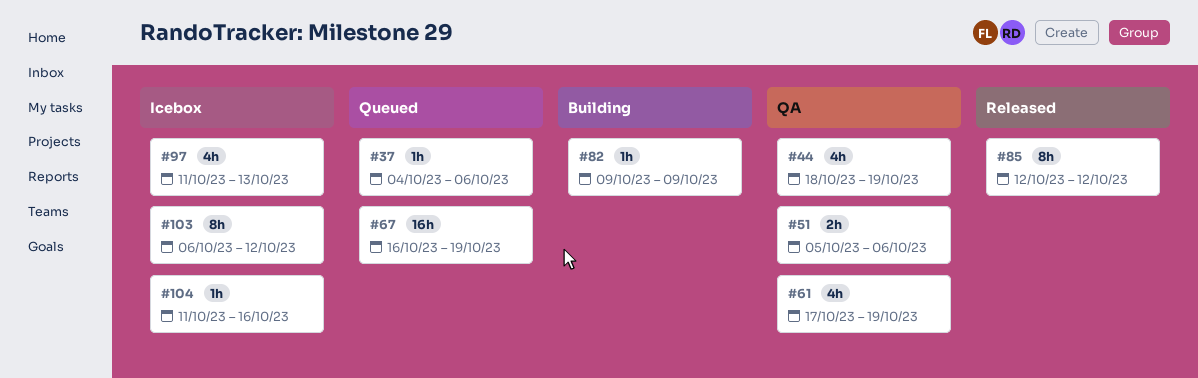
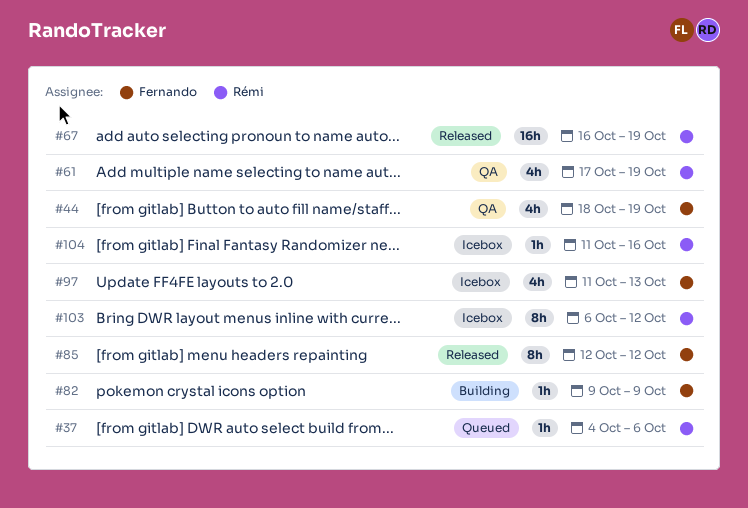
#51: present -> none
#67, status: Queued -> Released

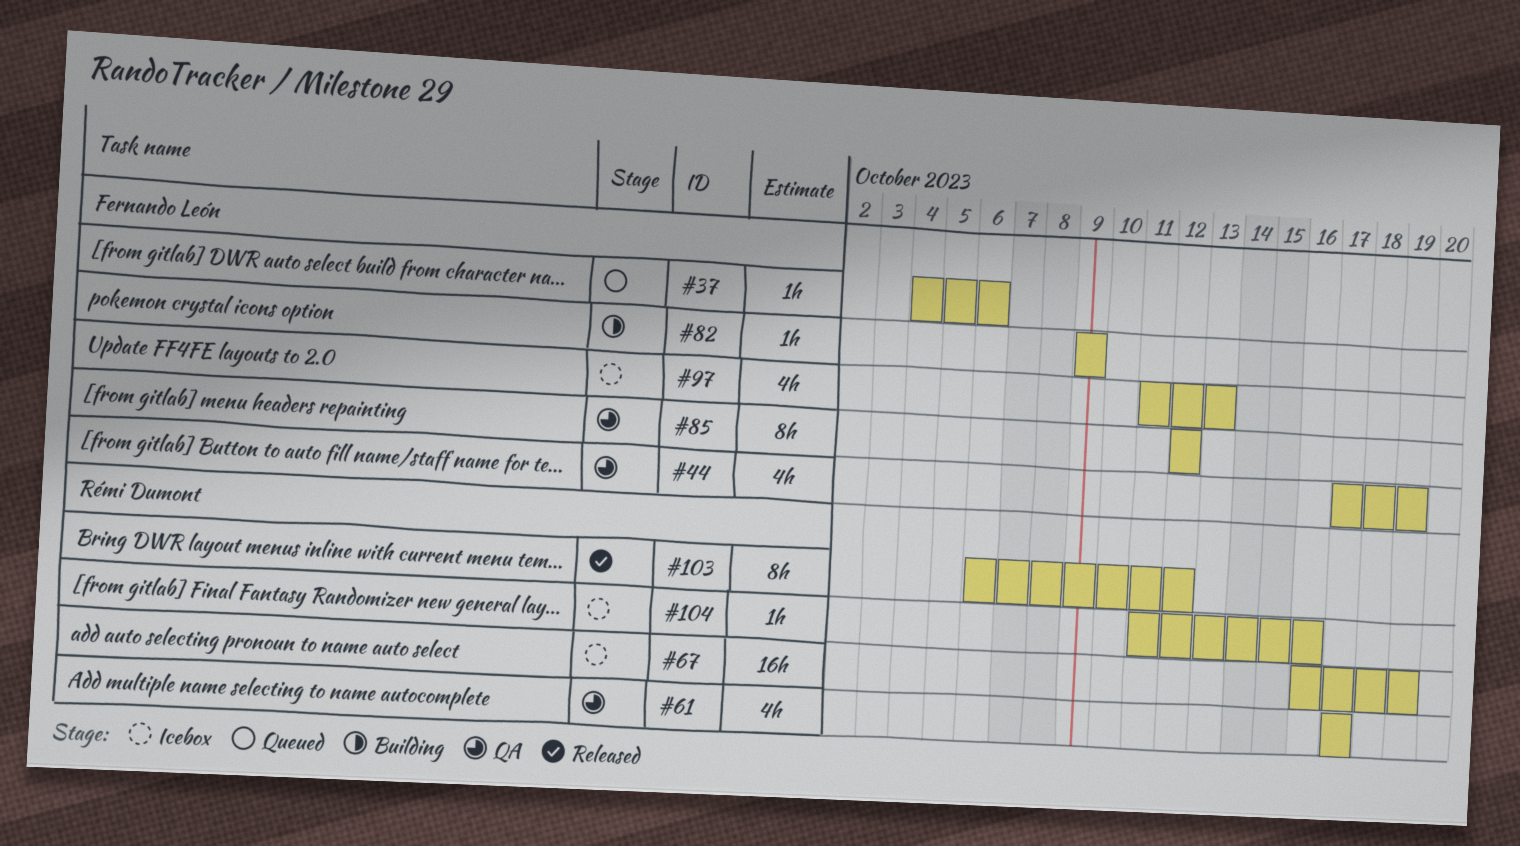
#37, owner: Rémi Dumont -> Fernando León
#44, start: Oct 18 -> Oct 17
#61, due: Oct 19 -> Oct 17
#67, status: Released -> Icebox
#85, status: Released -> QA
#103, status: Icebox -> Released

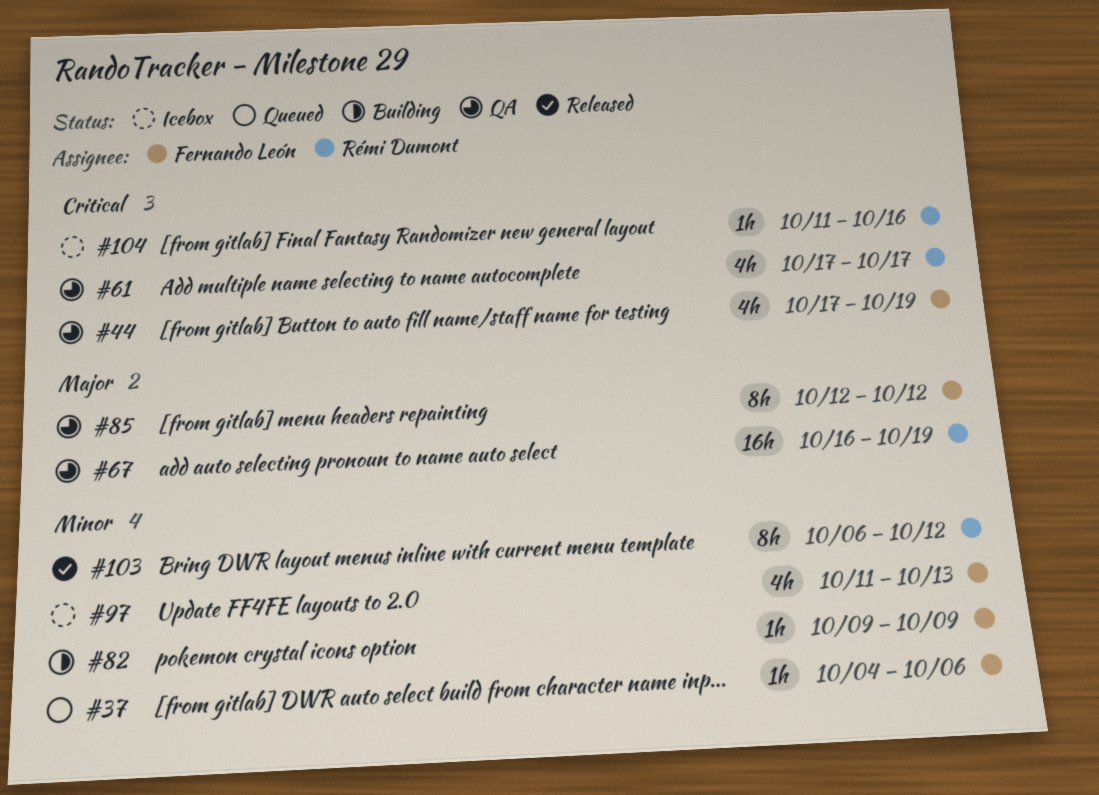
#67, status: Icebox -> QA

